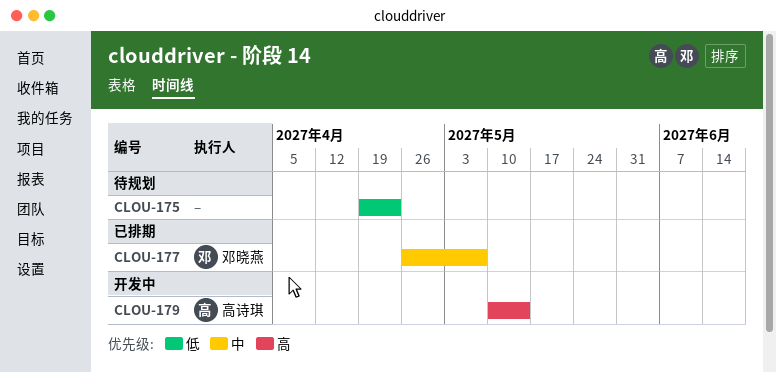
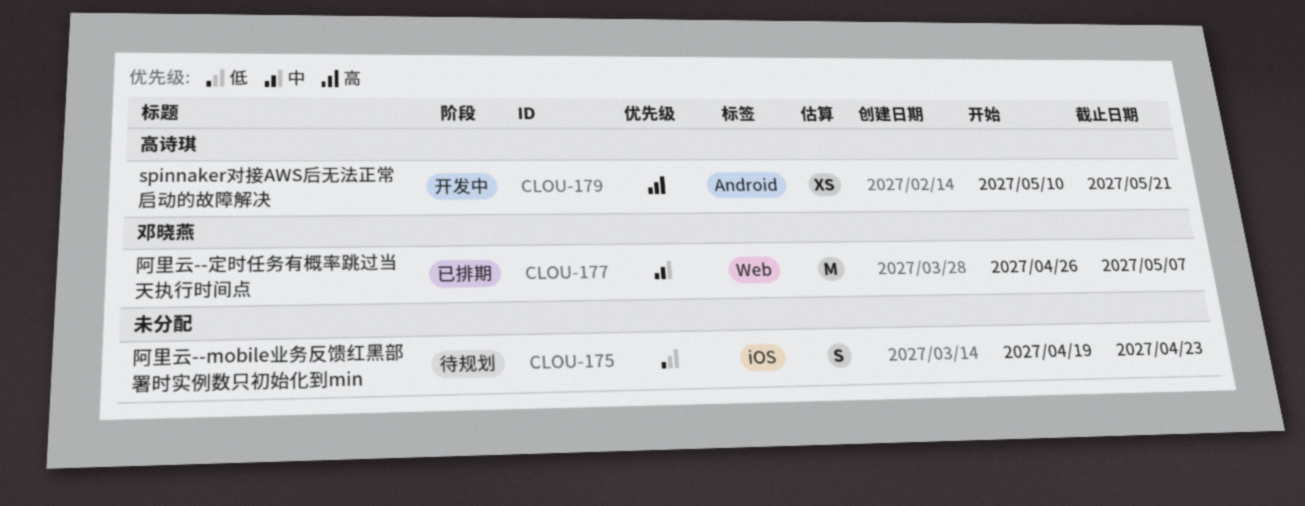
CLOU-179, due: May 14 -> May 21

